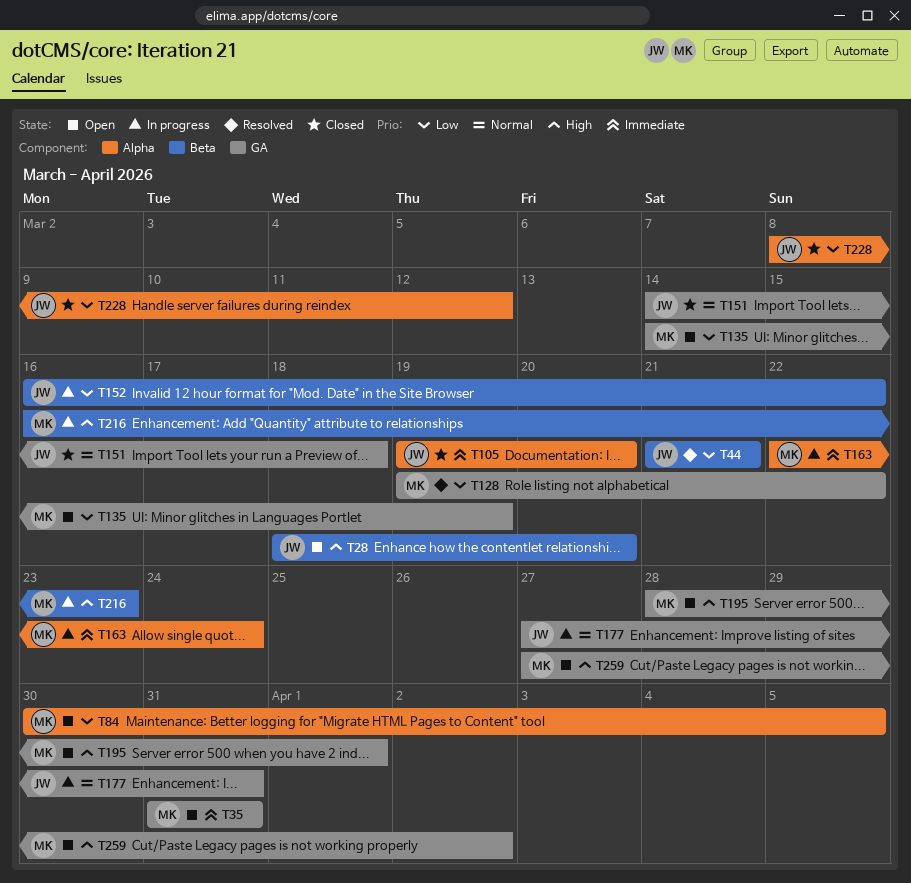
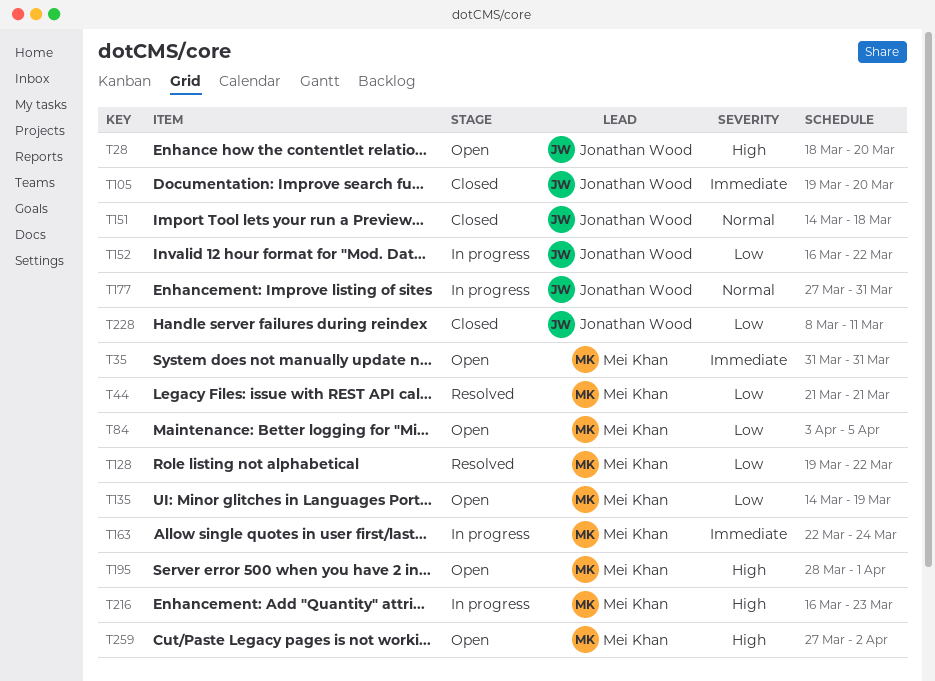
T44, owner: Jonathan Wood -> Mei Khan
T84, start: Mar 30 -> Apr 3
T228, due: Mar 12 -> Mar 11

